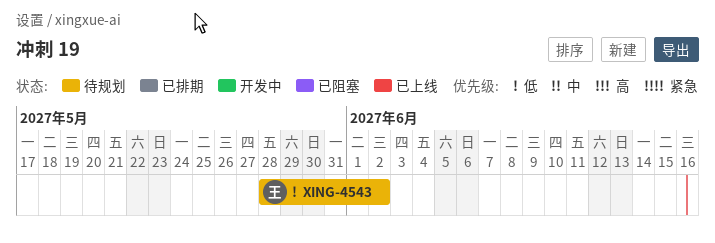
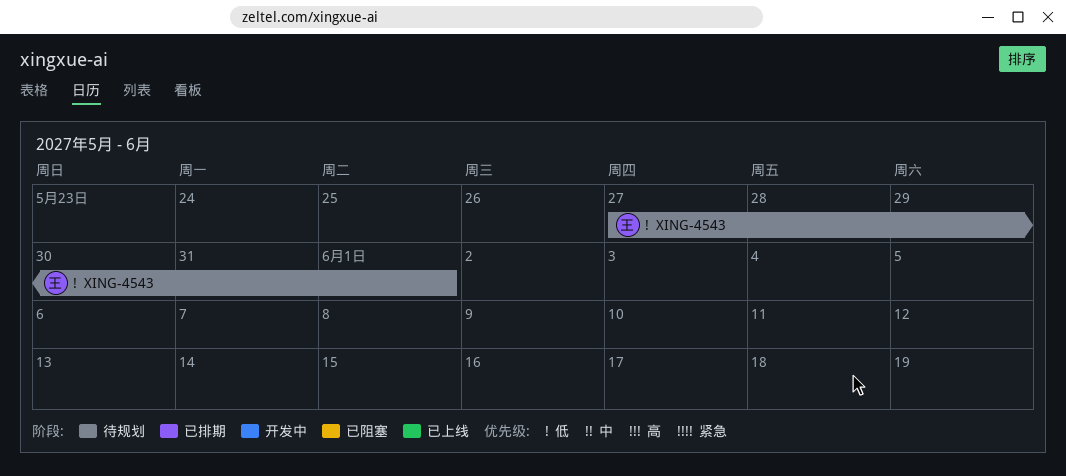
XING-4543, start: May 28 -> May 27
XING-4543, due: Jun 2 -> Jun 1

